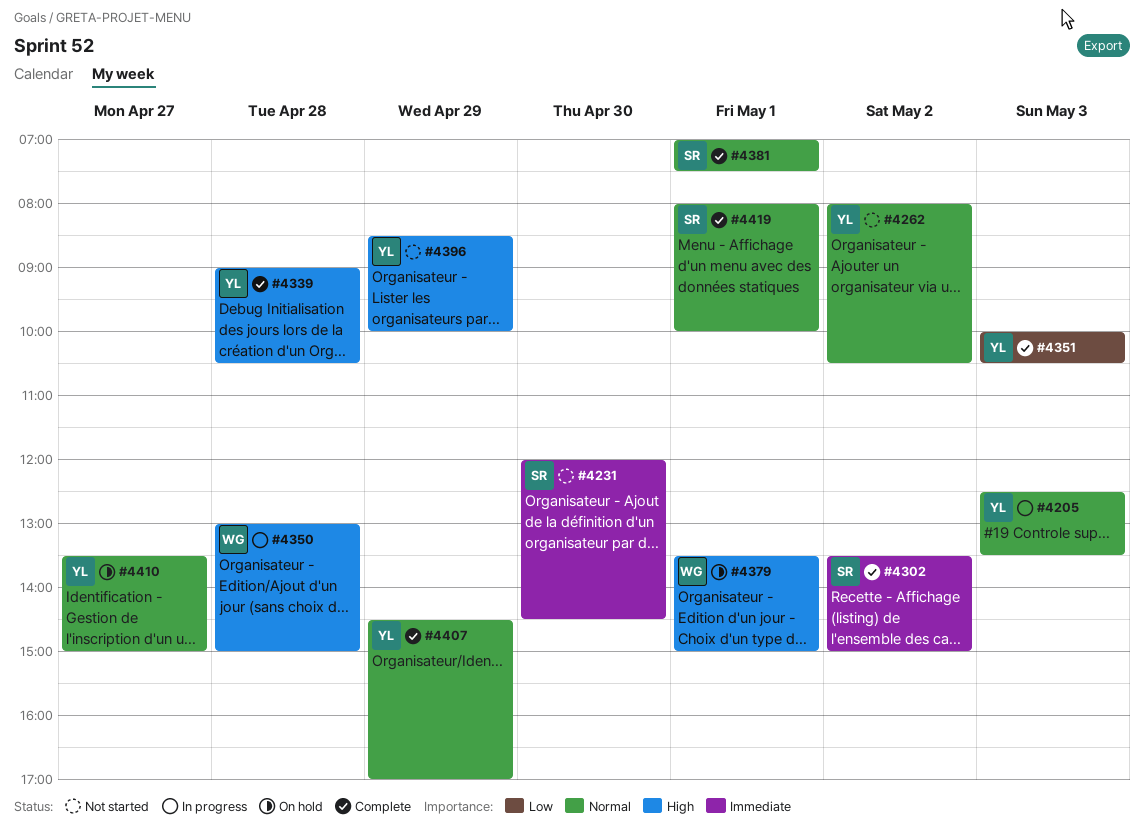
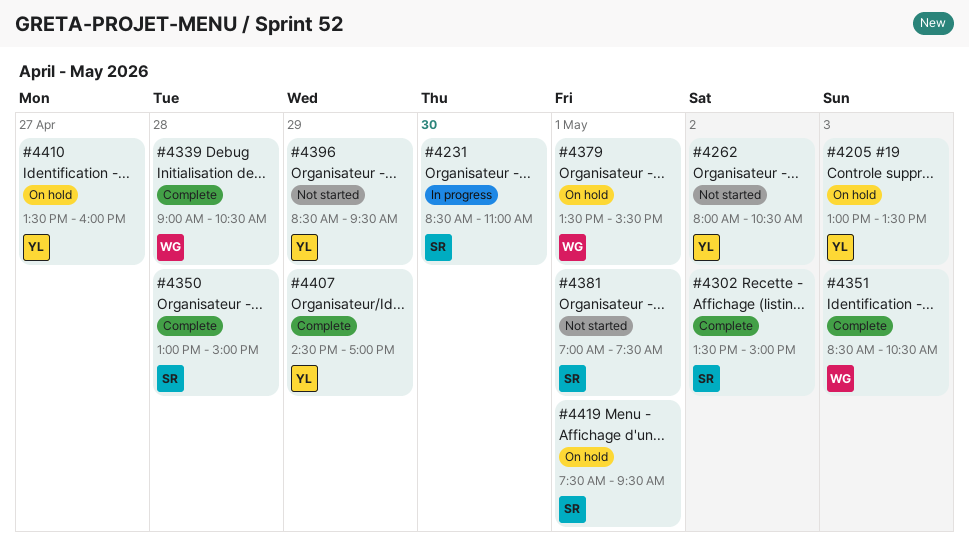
#4205, status: In progress -> On hold
#4205, begins: 12:30 -> 13:00
#4231, status: Not started -> In progress
#4231, begins: 12:00 -> 08:30
#4231, ends: 14:30 -> 11:00
#4339, owner: YL -> WG
#4350, status: In progress -> Complete
#4350, owner: WG -> SR
#4351, owner: YL -> WG
#4351, begins: 10:00 -> 08:30
#4379, ends: 15:00 -> 15:30
#4381, status: Complete -> Not started
#4396, ends: 10:00 -> 09:30
#4410, ends: 15:00 -> 16:00
#4419, status: Complete -> On hold
#4419, begins: 08:00 -> 07:30
#4419, ends: 10:00 -> 09:30

